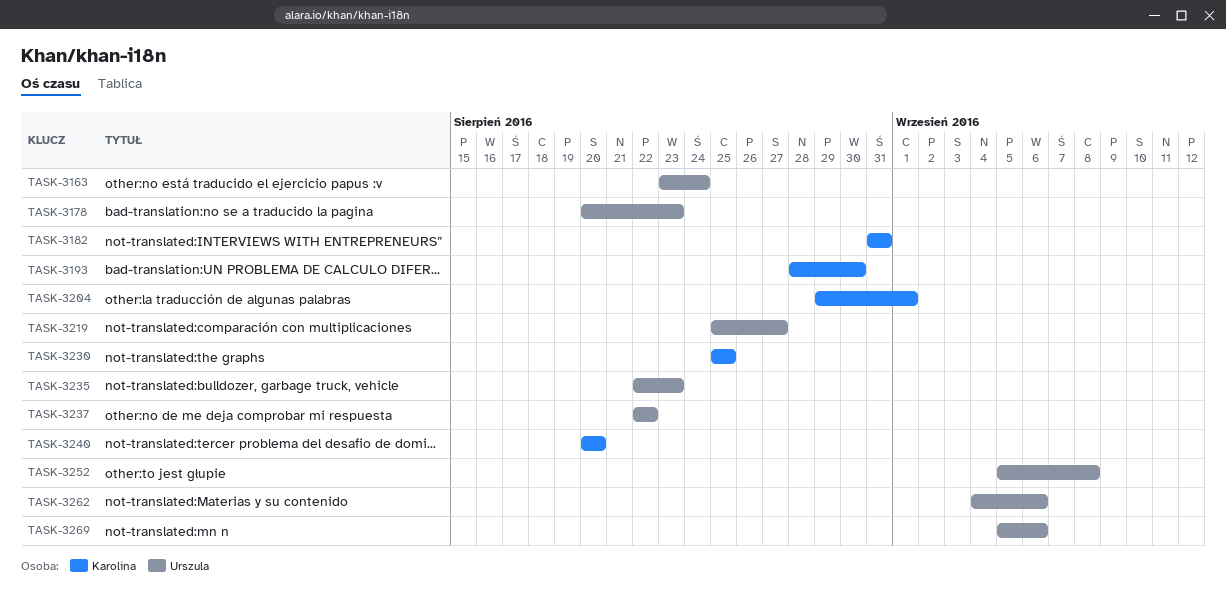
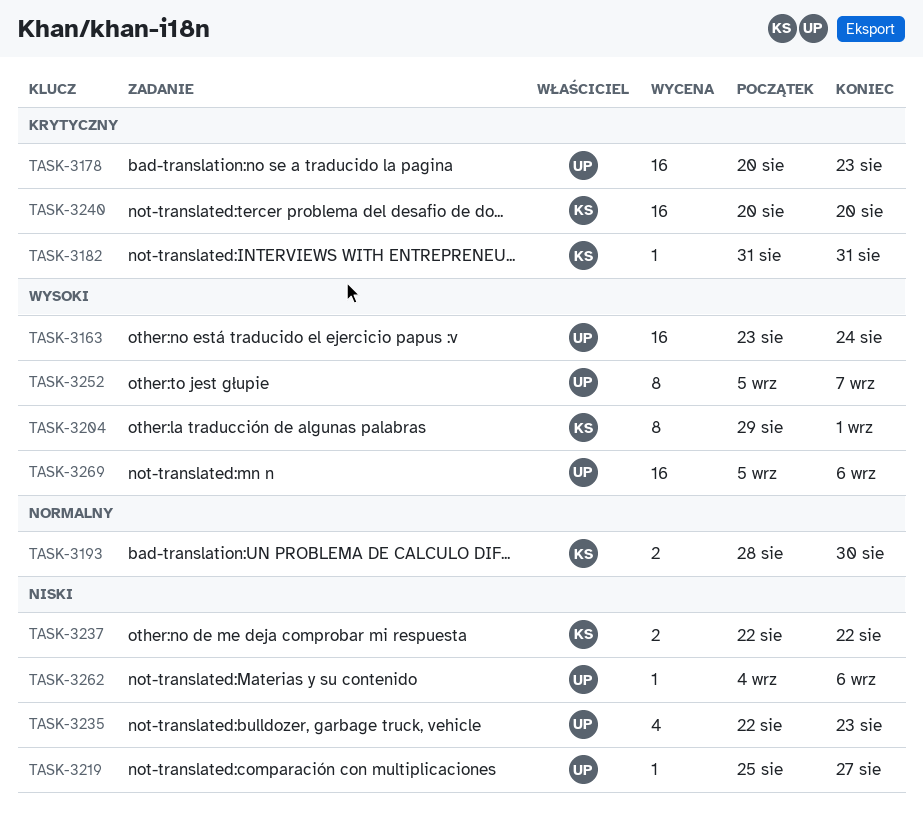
TASK-3230: present -> none
TASK-3237, owner: Urszula -> Karolina
TASK-3252, due: Sep 8 -> Sep 7

